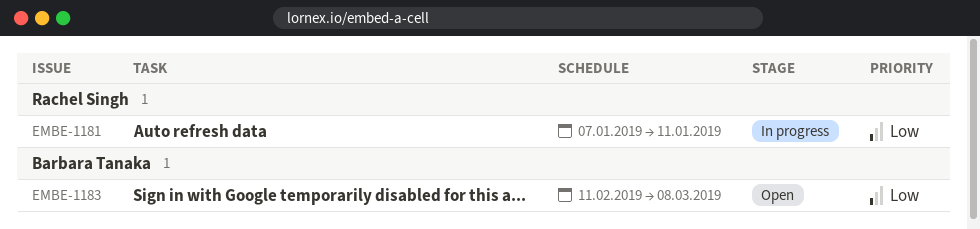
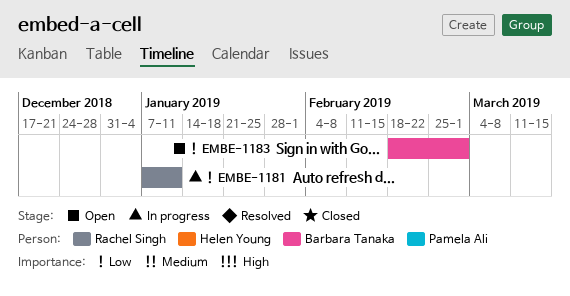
EMBE-1183, start: Feb 11 -> Feb 18
EMBE-1183, due: Mar 8 -> Mar 1

